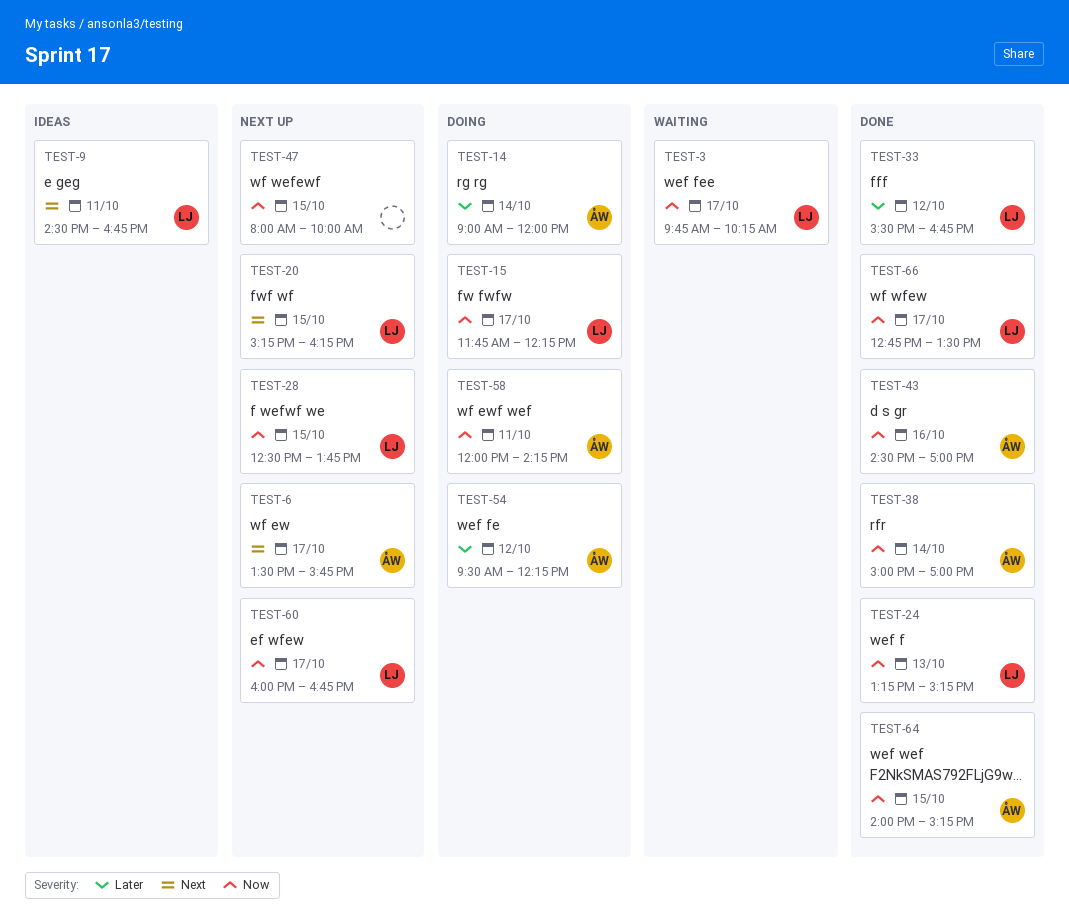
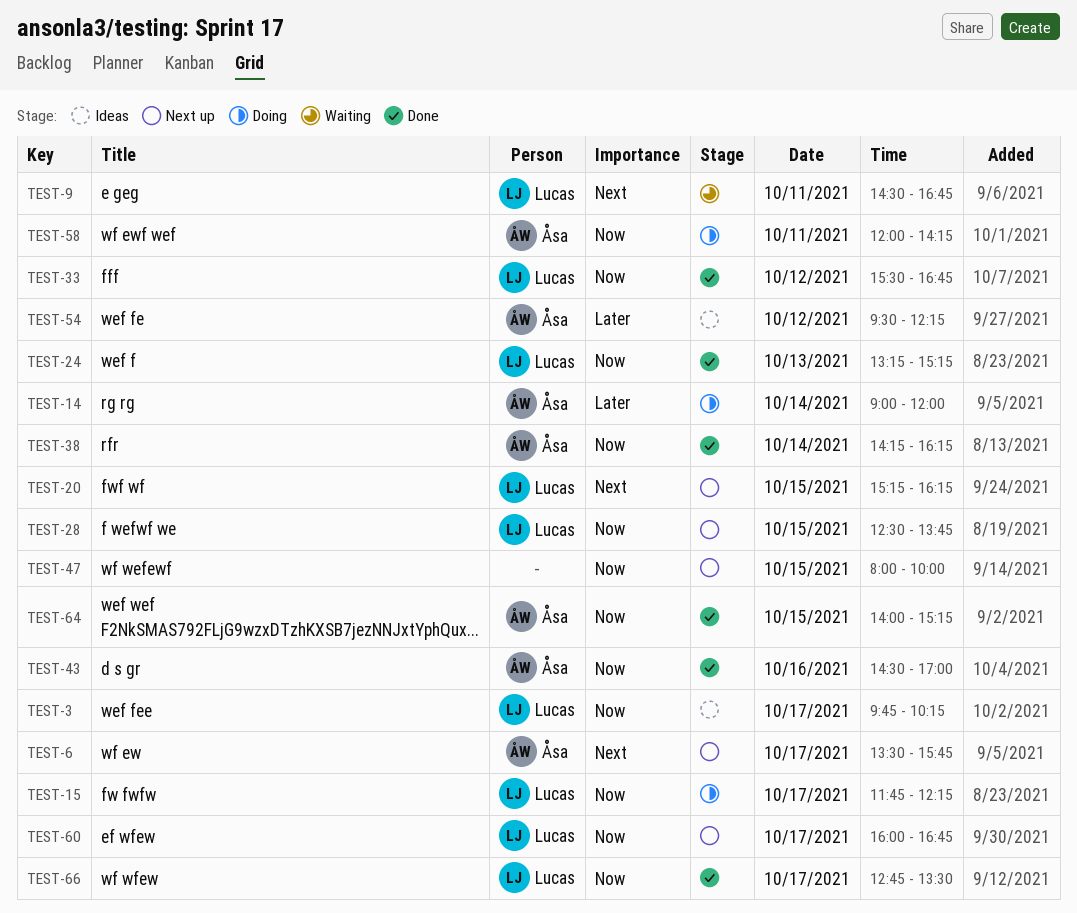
TEST-3, status: Waiting -> Ideas
TEST-9, status: Ideas -> Waiting
TEST-33, priority: Later -> Now
TEST-38, begins: 15:00 -> 14:15
TEST-38, ends: 17:00 -> 16:15
TEST-54, status: Doing -> Ideas

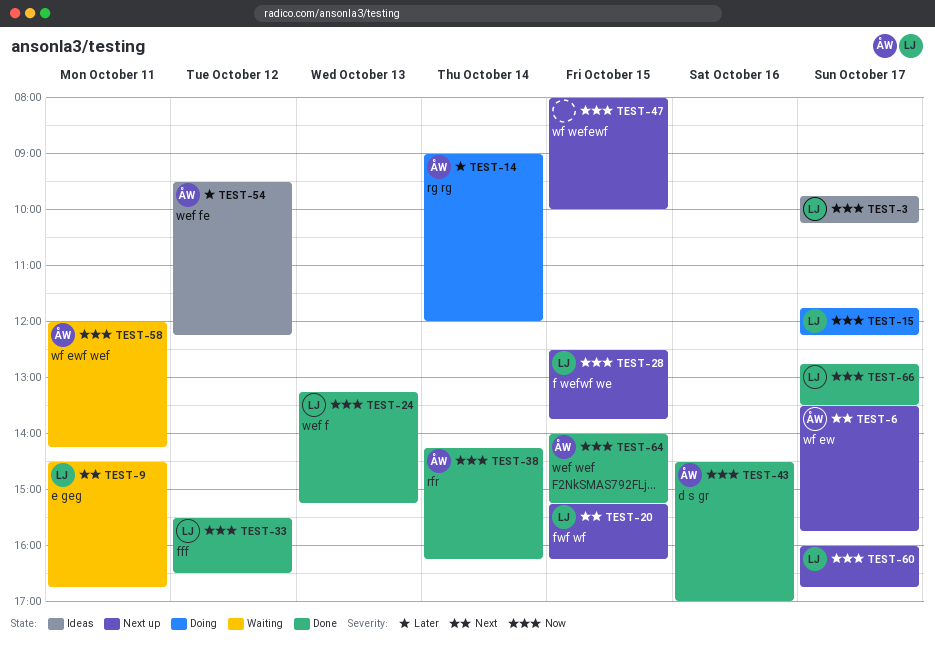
TEST-33, ends: 16:45 -> 16:30
TEST-58, status: Doing -> Waiting

